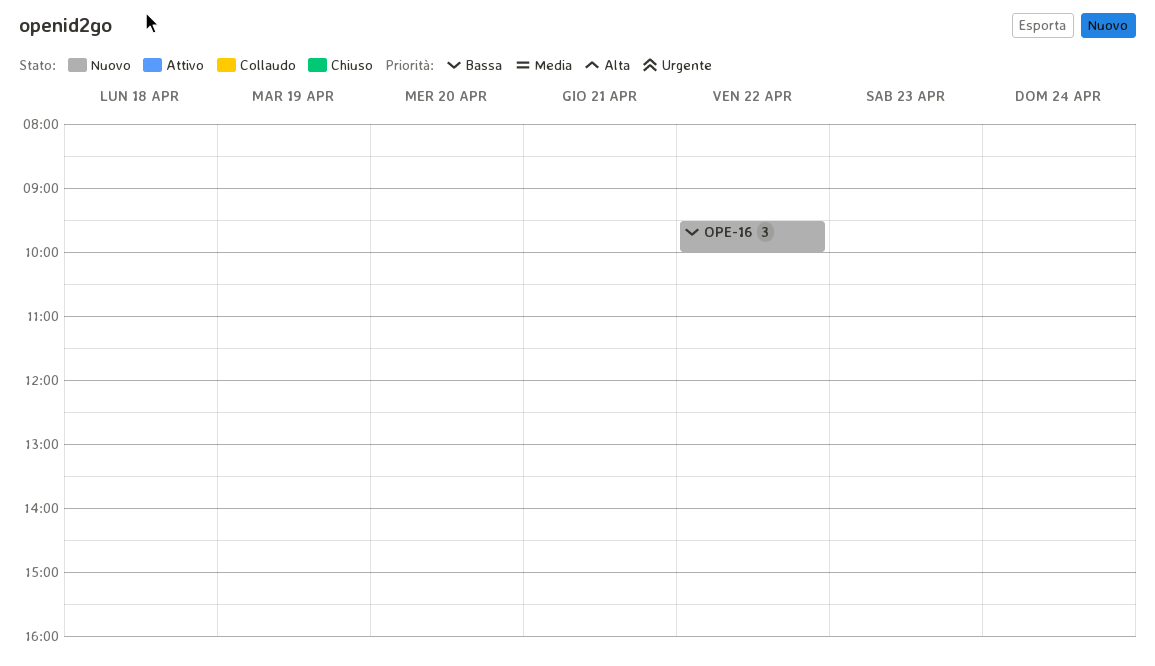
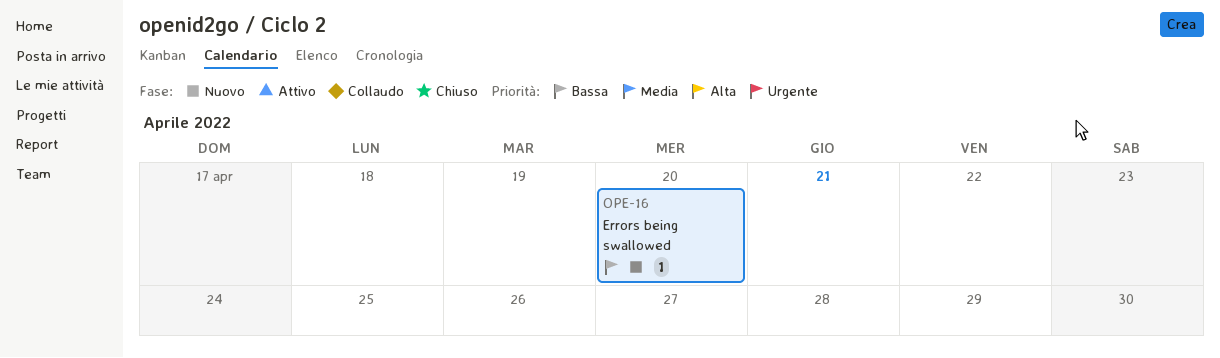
OPE-16, estimate: 3 -> 1
OPE-16, day: Apr 22 -> Apr 20

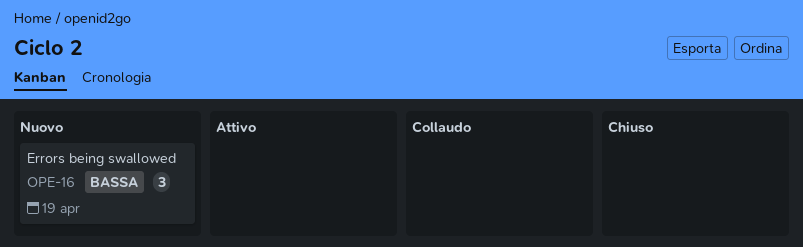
OPE-16, estimate: 1 -> 3
OPE-16, day: Apr 20 -> Apr 19

